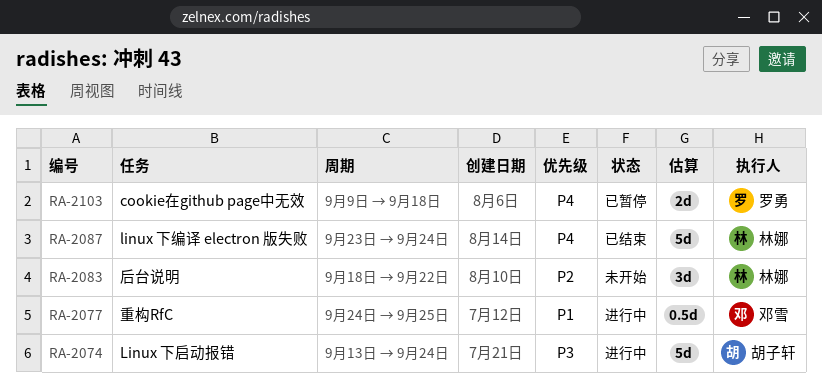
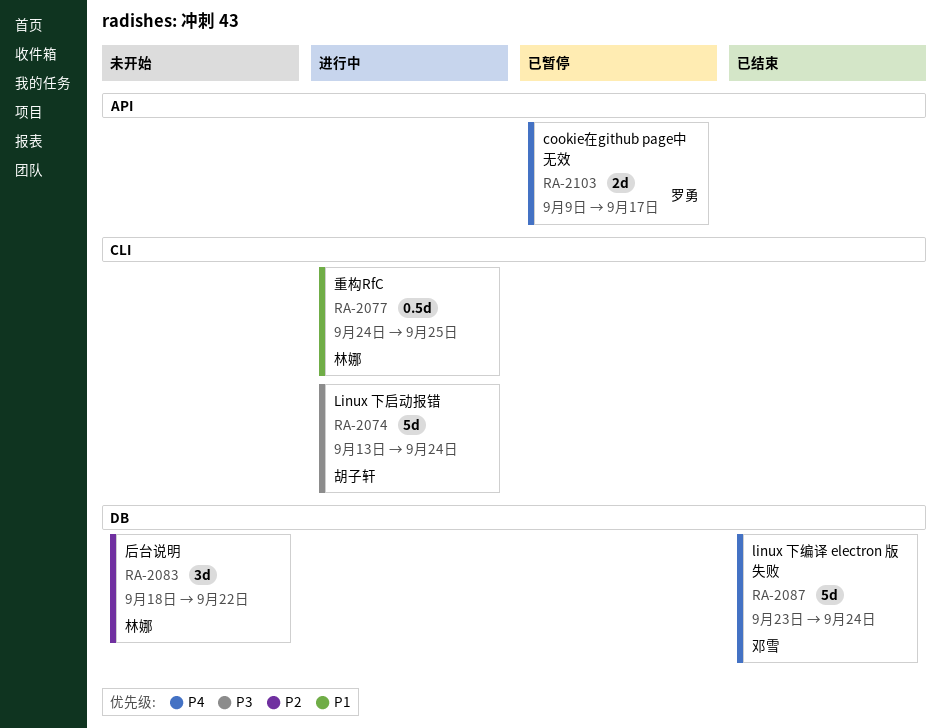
RA-2077, owner: 邓雪 -> 林娜
RA-2087, owner: 林娜 -> 邓雪
RA-2103, due: Sep 18 -> Sep 17

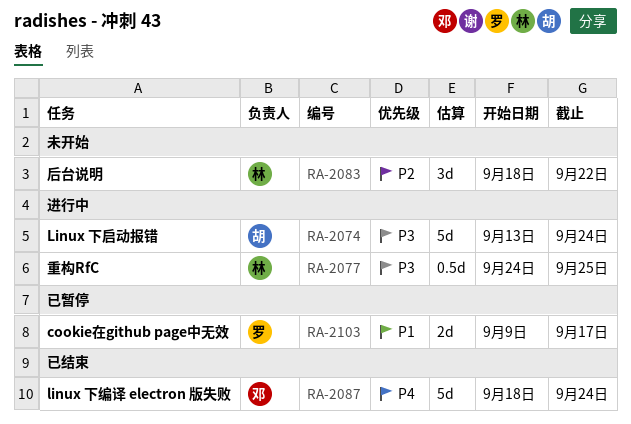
RA-2077, priority: P1 -> P3
RA-2087, start: Sep 23 -> Sep 18
RA-2103, priority: P4 -> P1

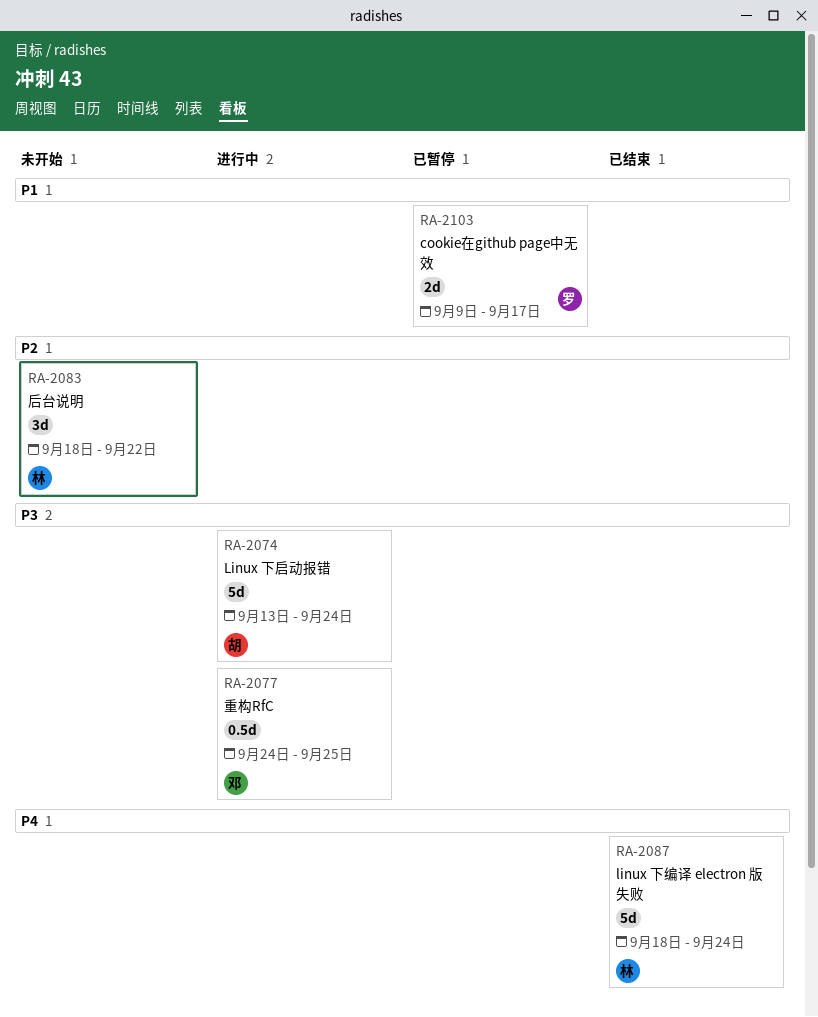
RA-2077, owner: 林 -> 邓
RA-2087, owner: 邓 -> 林

